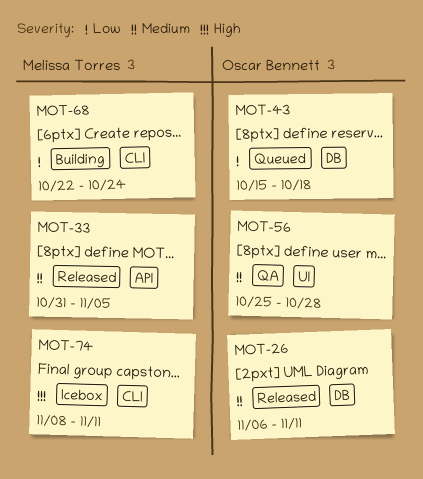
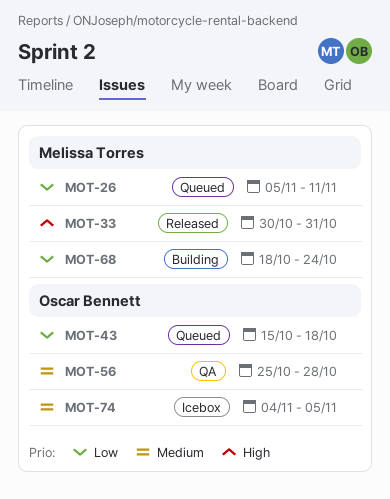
MOT-26, status: Released -> Queued
MOT-26, owner: Oscar Bennett -> Melissa Torres
MOT-26, priority: Medium -> Low
MOT-26, start: Nov 6 -> Nov 5
MOT-33, priority: Medium -> High
MOT-33, start: Oct 31 -> Oct 30
MOT-33, due: Nov 5 -> Oct 31
MOT-68, start: Oct 22 -> Oct 18
MOT-74, owner: Melissa Torres -> Oscar Bennett
MOT-74, priority: High -> Medium
MOT-74, start: Nov 8 -> Nov 4
MOT-74, due: Nov 11 -> Nov 5

